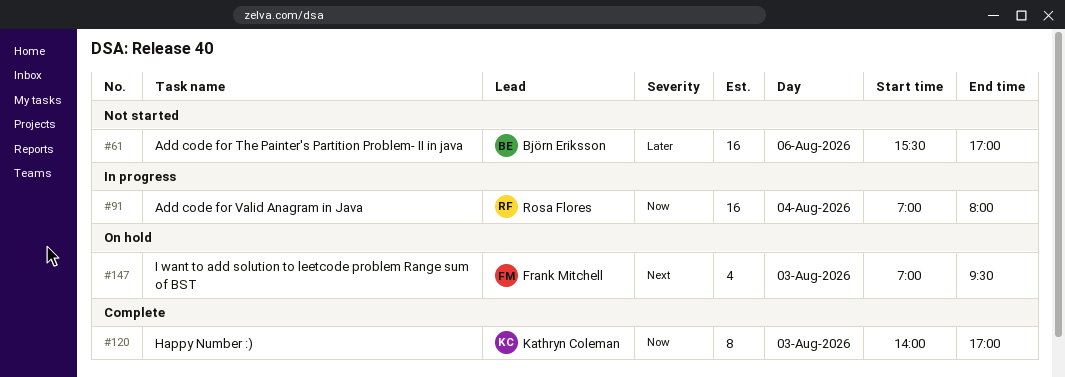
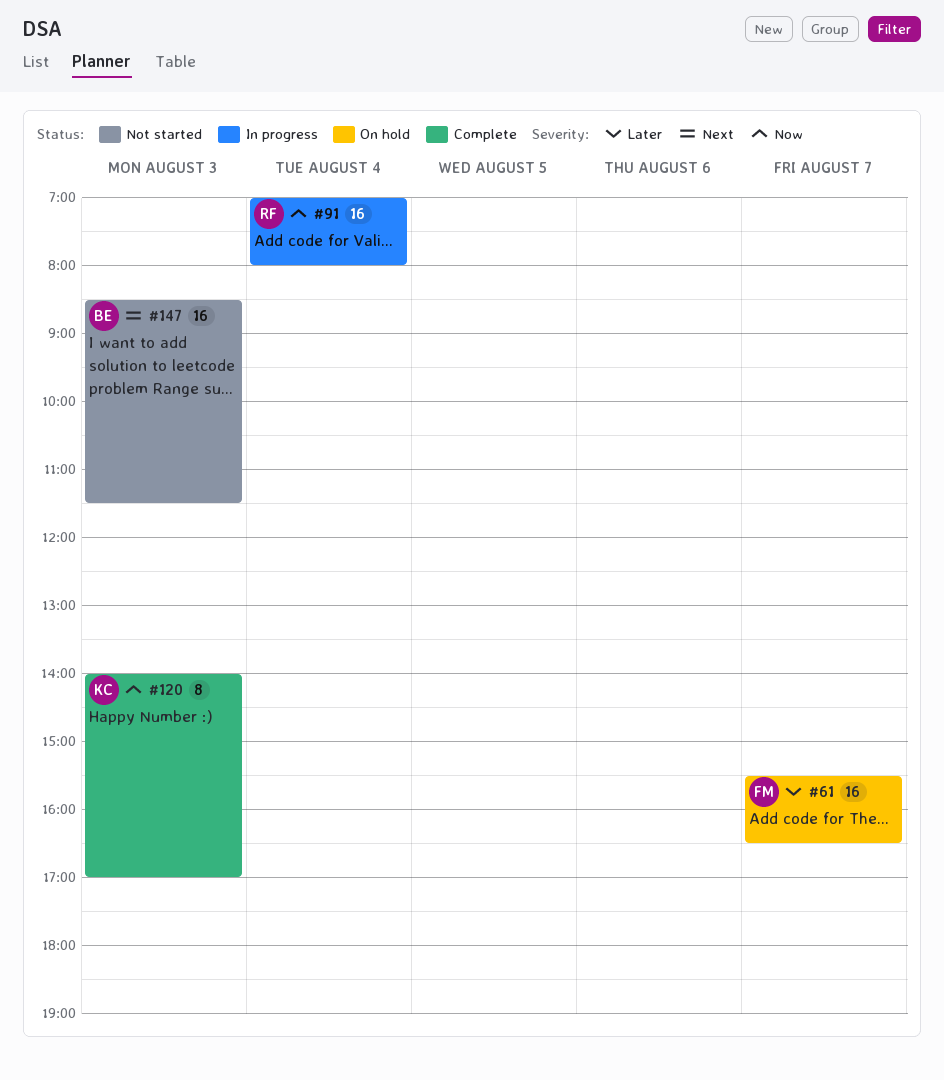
#61, status: Not started -> On hold
#61, owner: Björn Eriksson -> Frank Mitchell
#61, day: Aug 6 -> Aug 7
#61, ends: 17:00 -> 16:30
#147, status: On hold -> Not started
#147, owner: Frank Mitchell -> Björn Eriksson
#147, estimate: 4 -> 16
#147, begins: 07:00 -> 08:30
#147, ends: 09:30 -> 11:30

